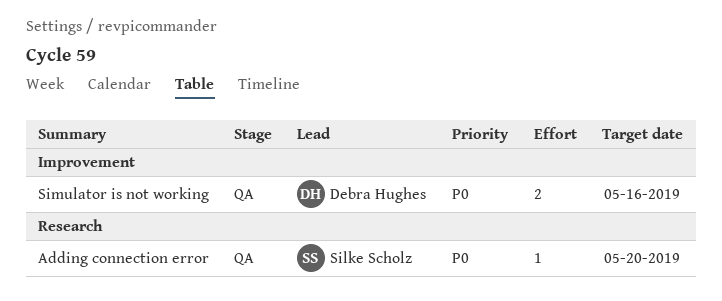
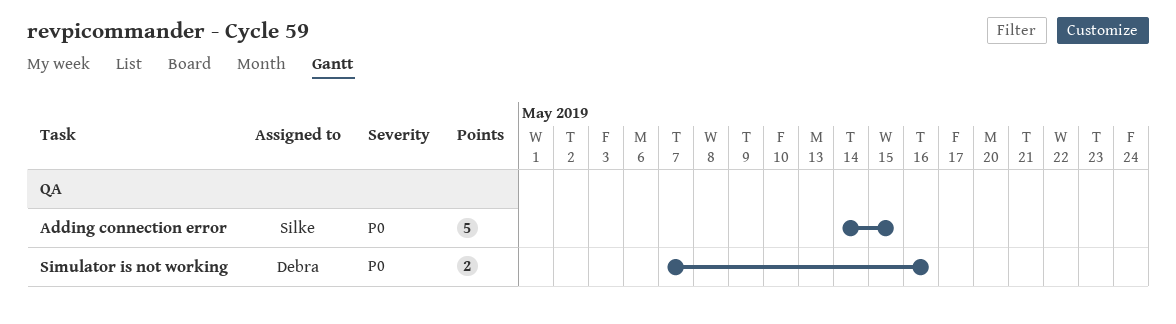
Adding connection error, estimate: 1 -> 5
Adding connection error, due: May 20 -> May 15

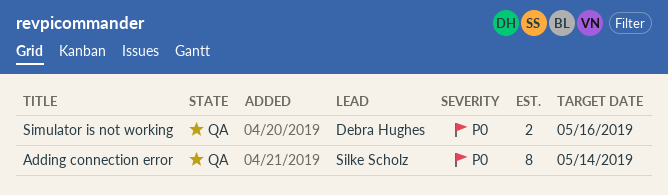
Adding connection error, estimate: 5 -> 8
Adding connection error, due: May 15 -> May 14

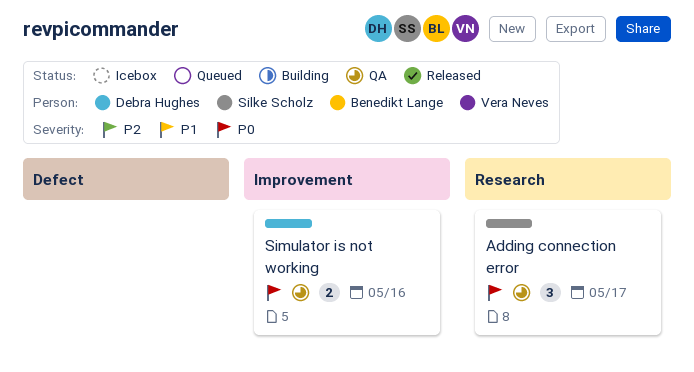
Adding connection error, estimate: 8 -> 3
Adding connection error, due: May 14 -> May 17

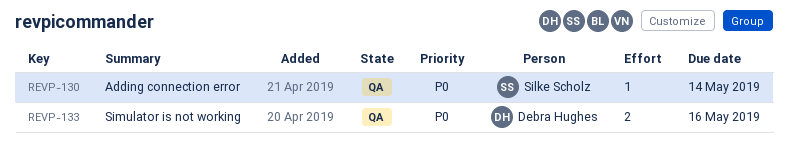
Adding connection error, estimate: 3 -> 1
Adding connection error, due: May 17 -> May 14

